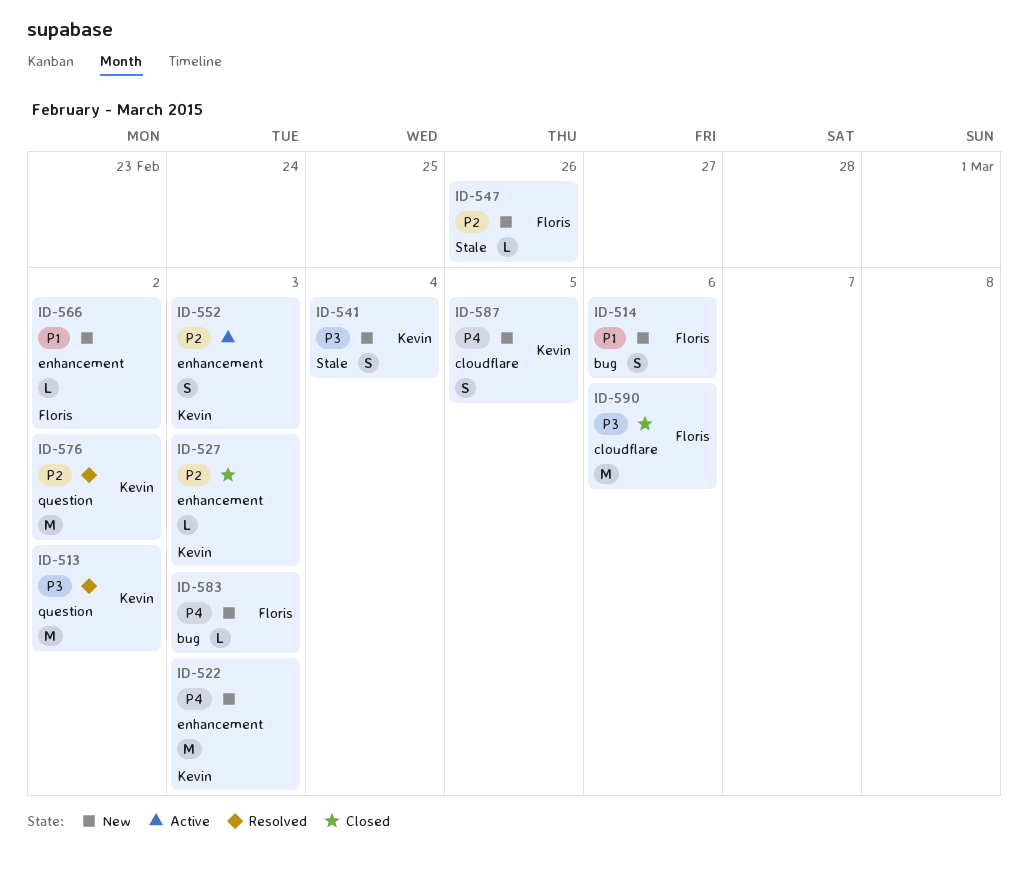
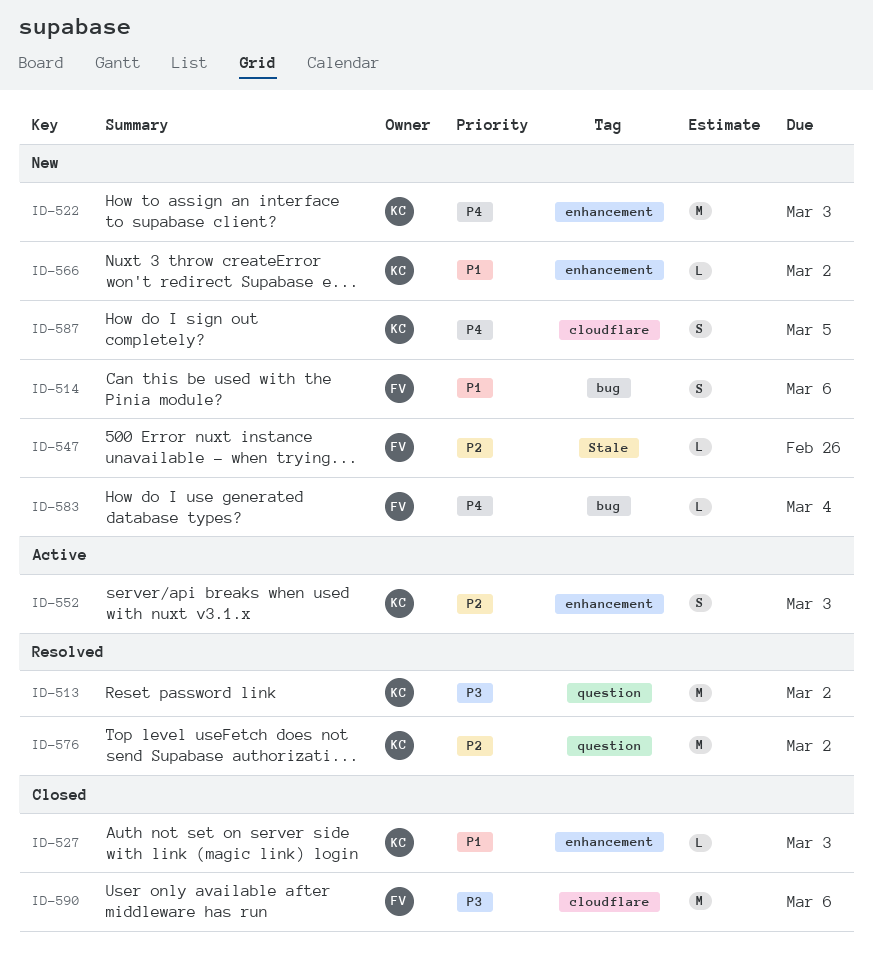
ID-527, priority: P2 -> P1
ID-541: present -> none
ID-566, owner: Floris -> Kevin
ID-583, due: Mar 3 -> Mar 4

